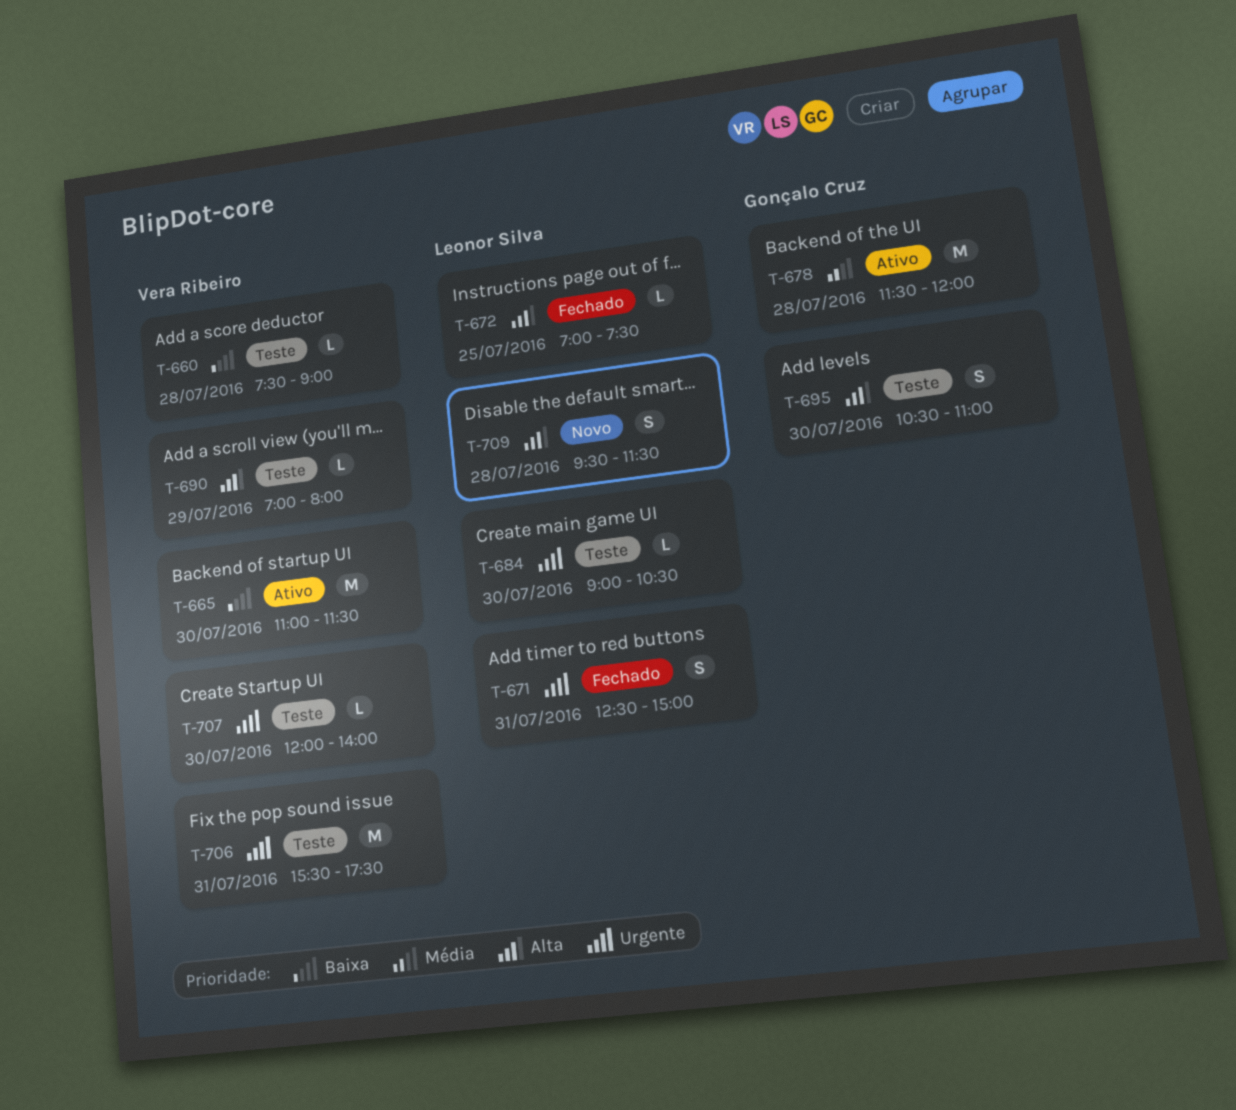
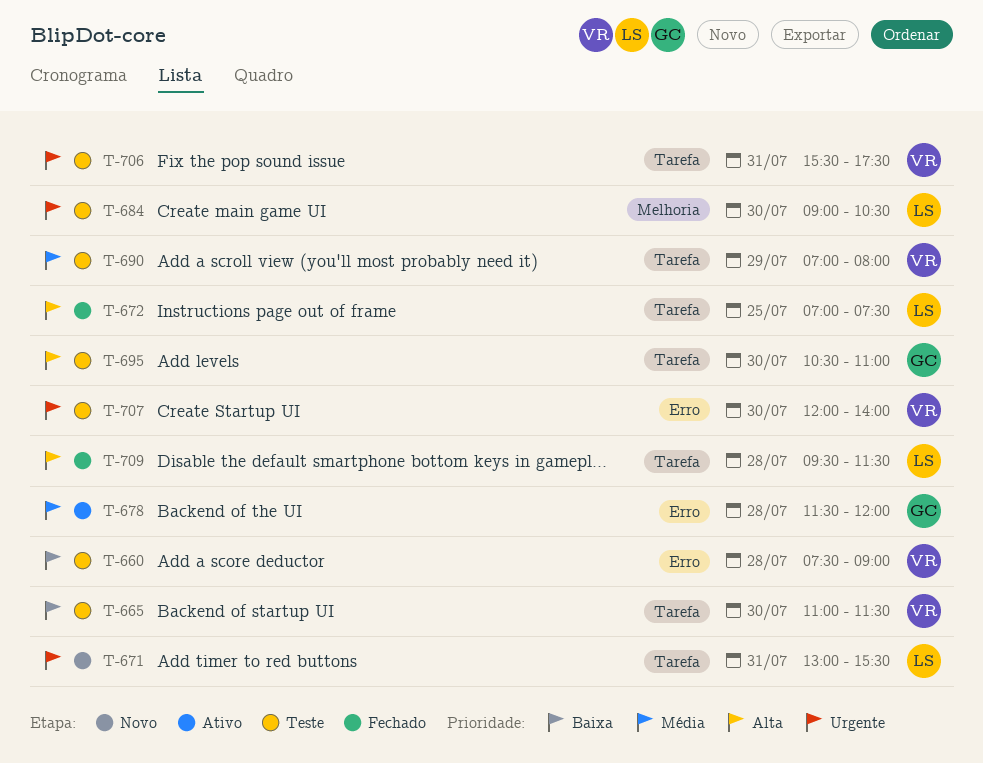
T-665, status: Ativo -> Teste
T-671, status: Fechado -> Novo
T-671, begins: 12:30 -> 13:00
T-671, ends: 15:00 -> 15:30
T-690, priority: Alta -> Média
T-709, status: Novo -> Fechado

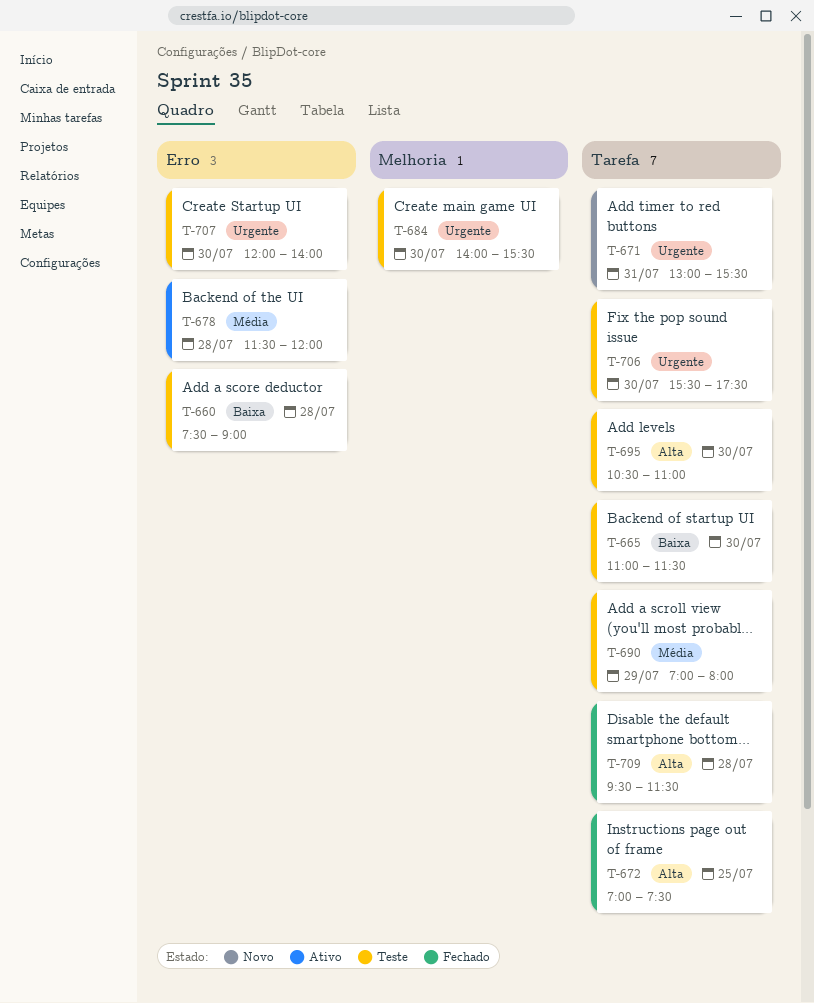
T-684, begins: 09:00 -> 14:00
T-684, ends: 10:30 -> 15:30
T-706, day: Jul 31 -> Jul 30

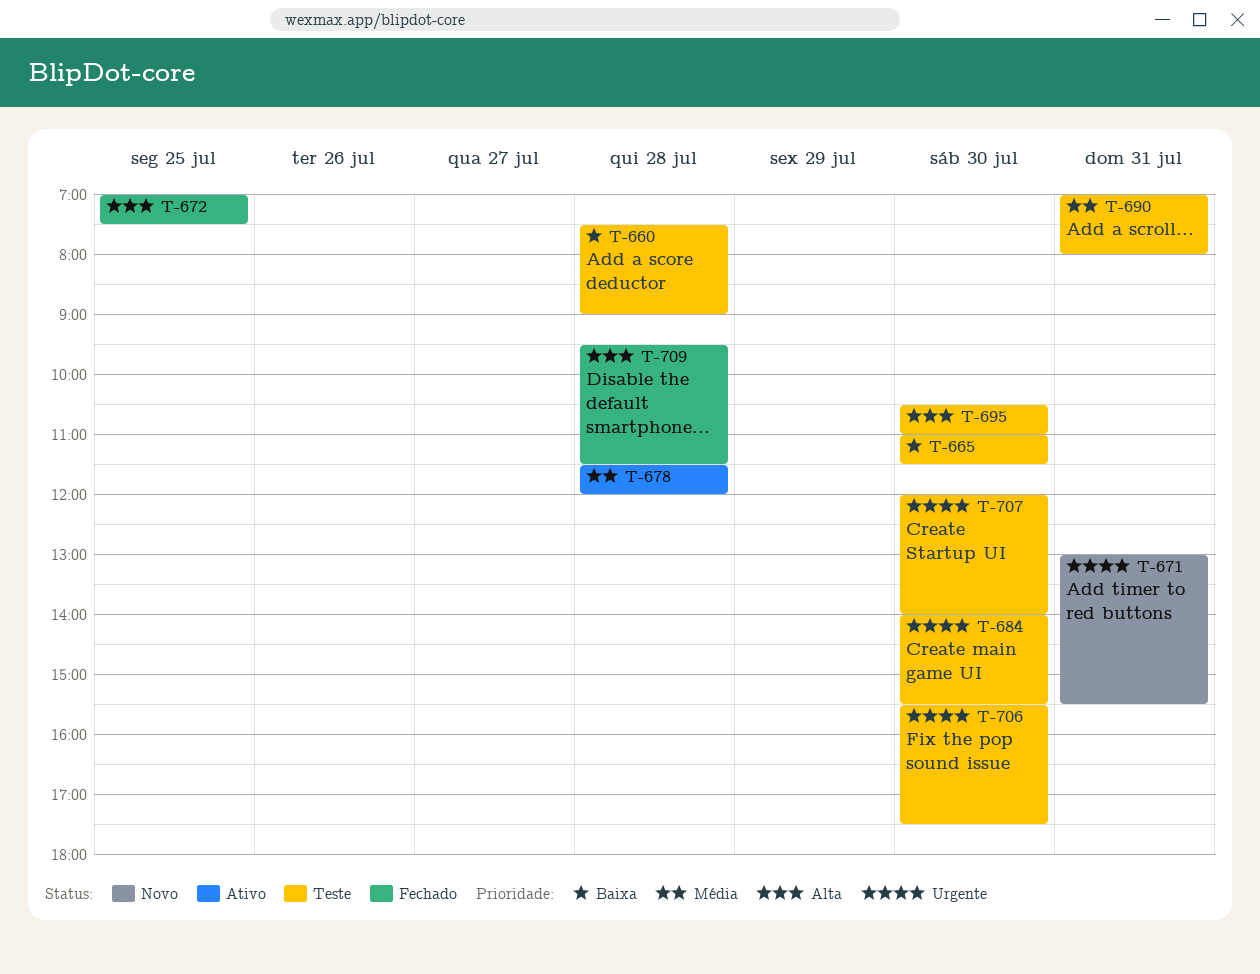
T-690, day: Jul 29 -> Jul 31

